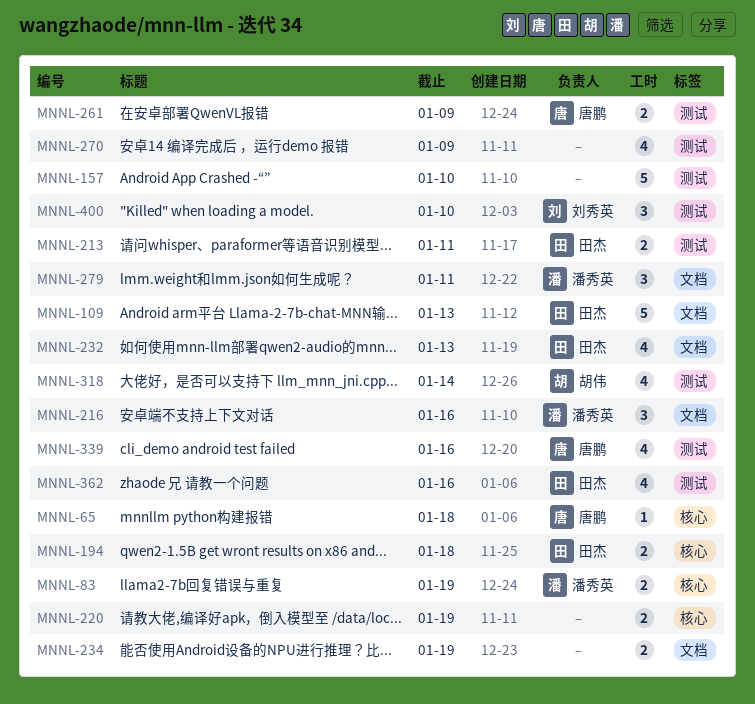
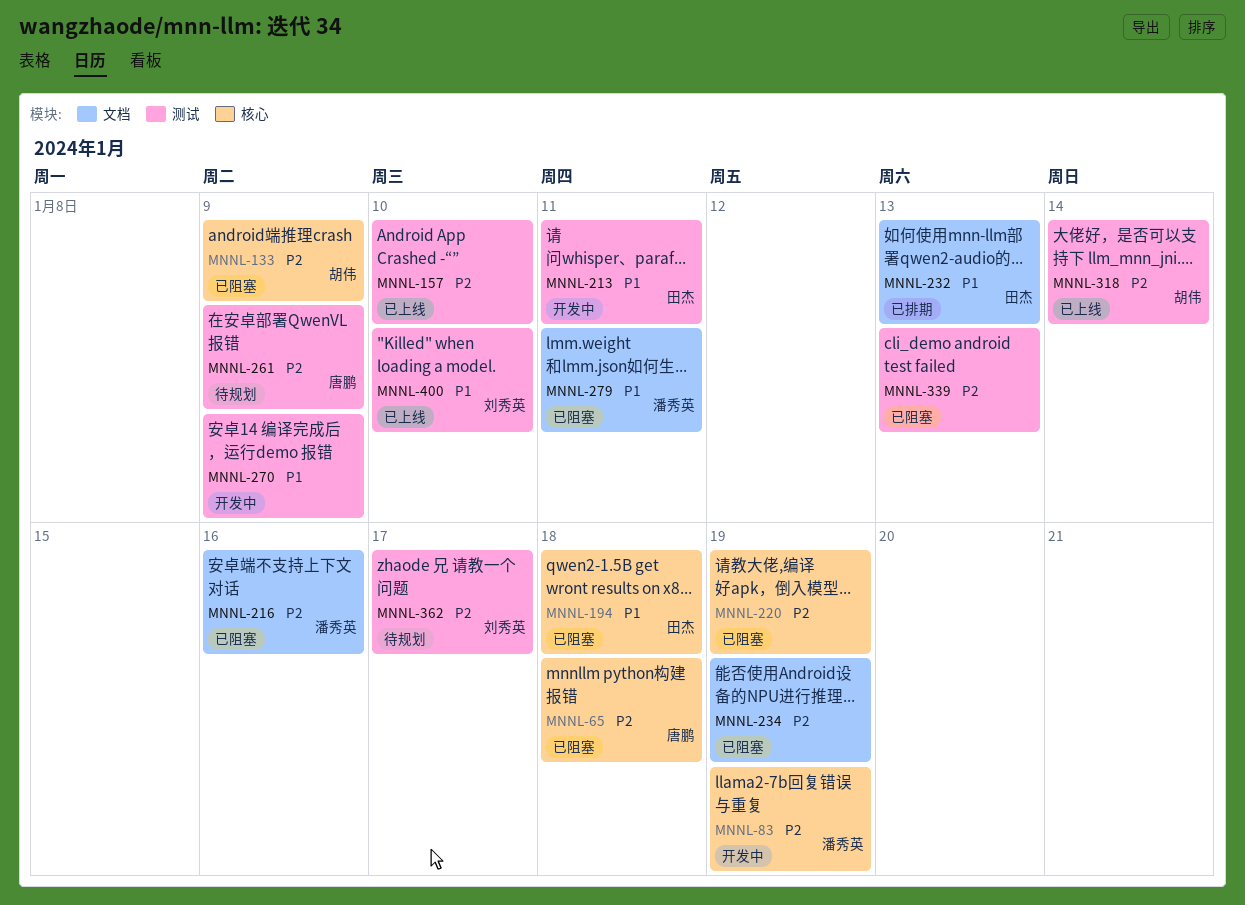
MNNL-109: present -> none
MNNL-133: none -> present
MNNL-339, owner: 唐鹏 -> none
MNNL-339, due: Jan 16 -> Jan 13
MNNL-362, owner: 田杰 -> 刘秀英
MNNL-362, due: Jan 16 -> Jan 17

